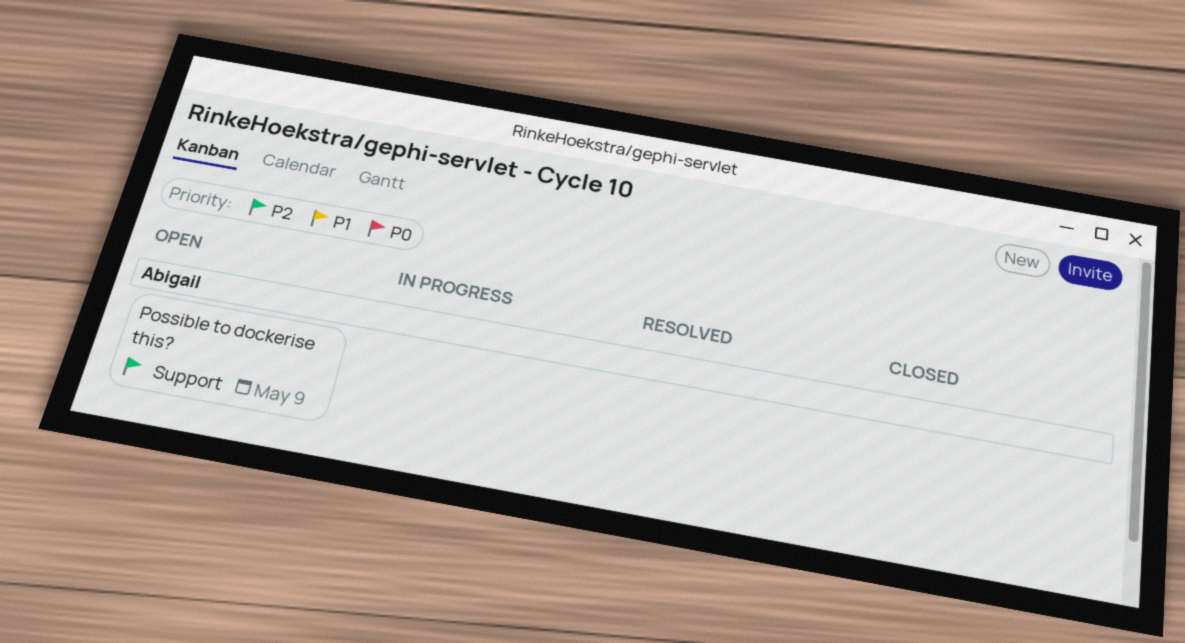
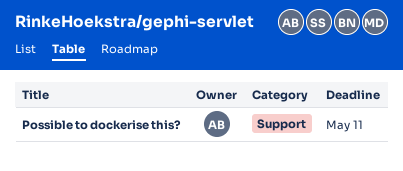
Possible to dockerise this?, due: May 9 -> May 11

